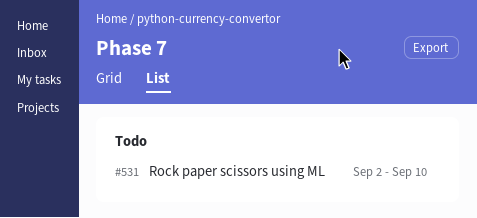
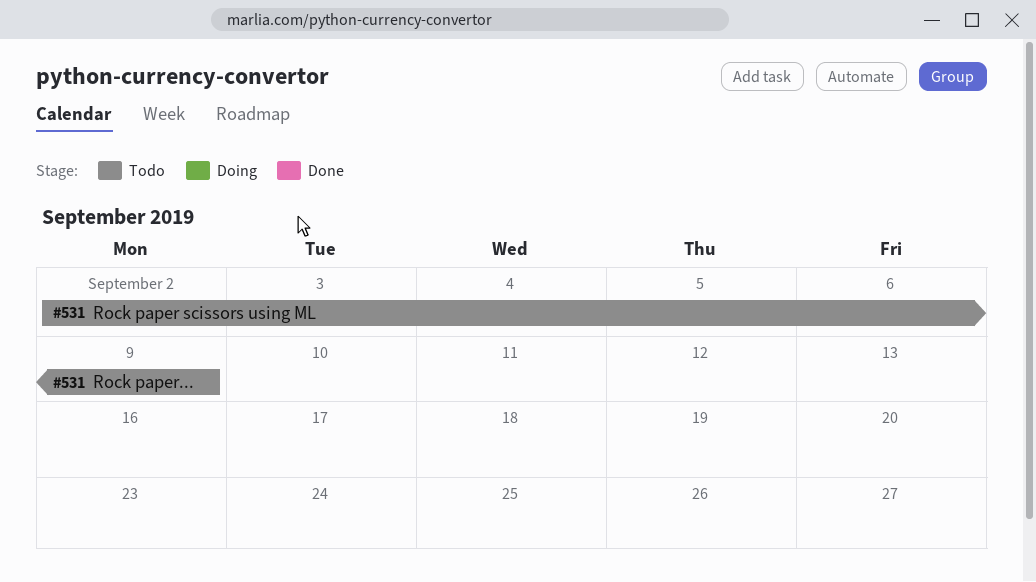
#531, due: Sep 10 -> Sep 9

